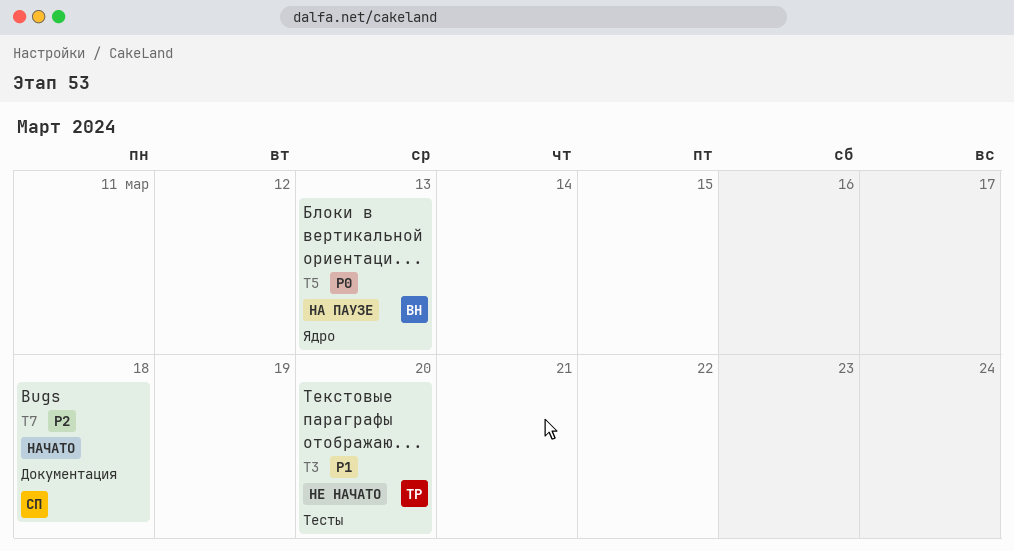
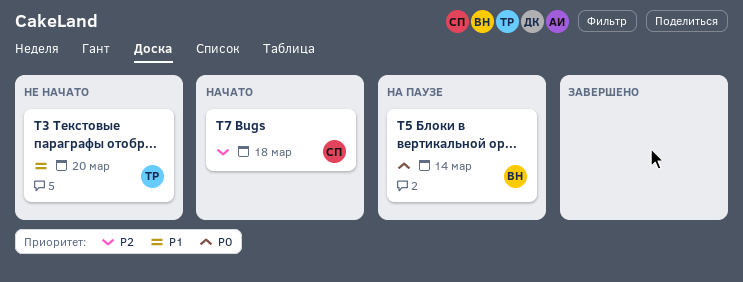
T5, due: Mar 13 -> Mar 14

